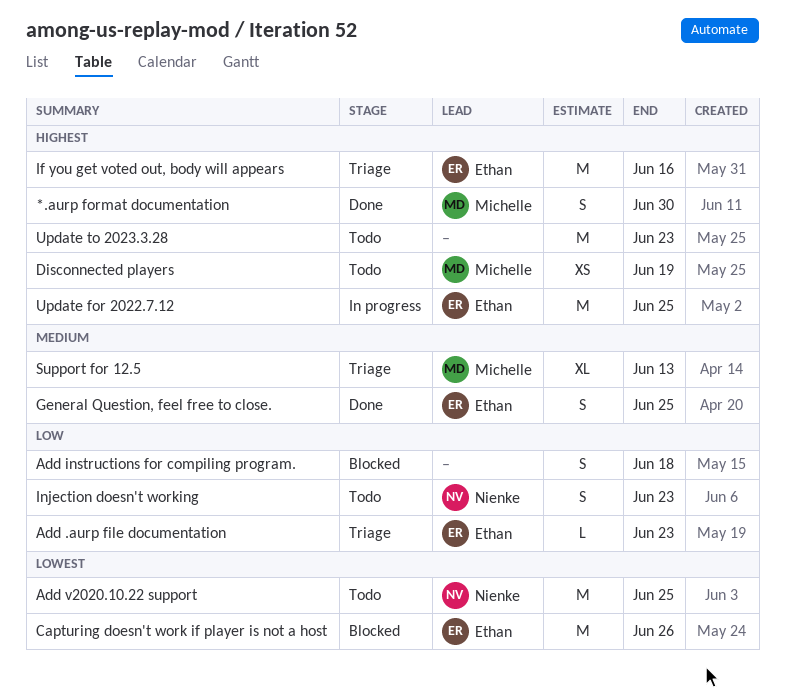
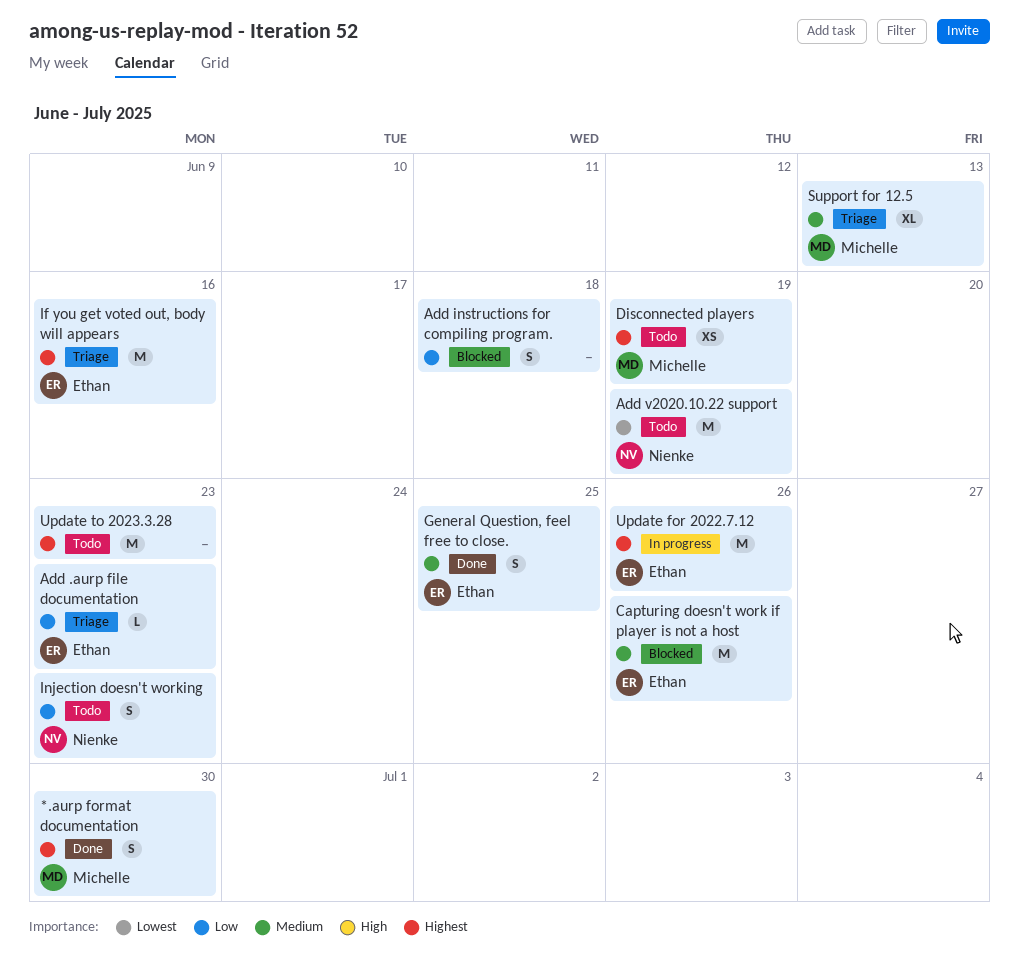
Add v2020.10.22 support, due: Jun 25 -> Jun 19
Capturing doesn't work if player is not a host, priority: Lowest -> Medium
Update for 2022.7.12, due: Jun 25 -> Jun 26

